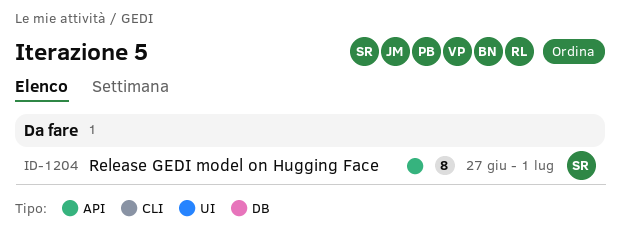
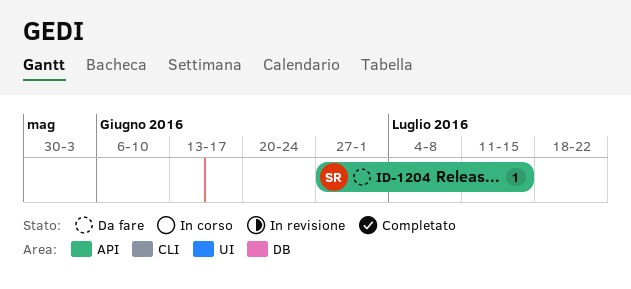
ID-1204, estimate: 8 -> 1
ID-1204, due: Jul 1 -> Jul 15

